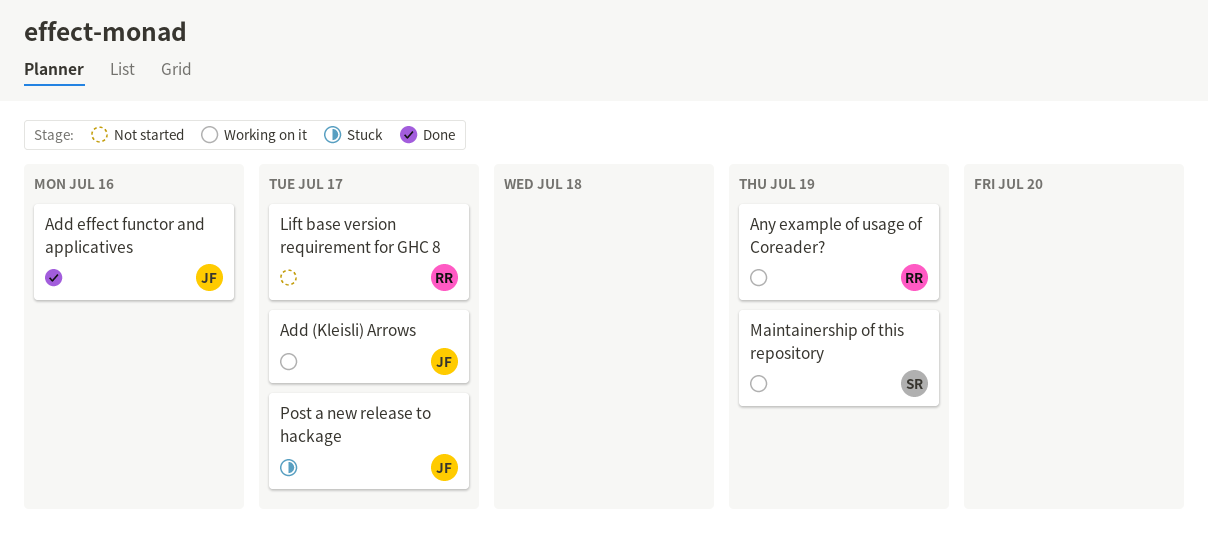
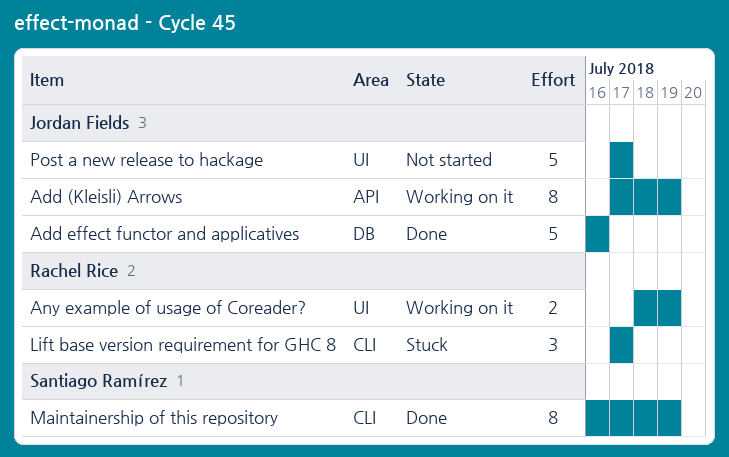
Add (Kleisli) Arrows, due: Jul 17 -> Jul 19
Lift base version requirement for GHC 8, status: Not started -> Stuck
Maintainership of this repository, status: Working on it -> Done
Post a new release to hackage, status: Stuck -> Not started

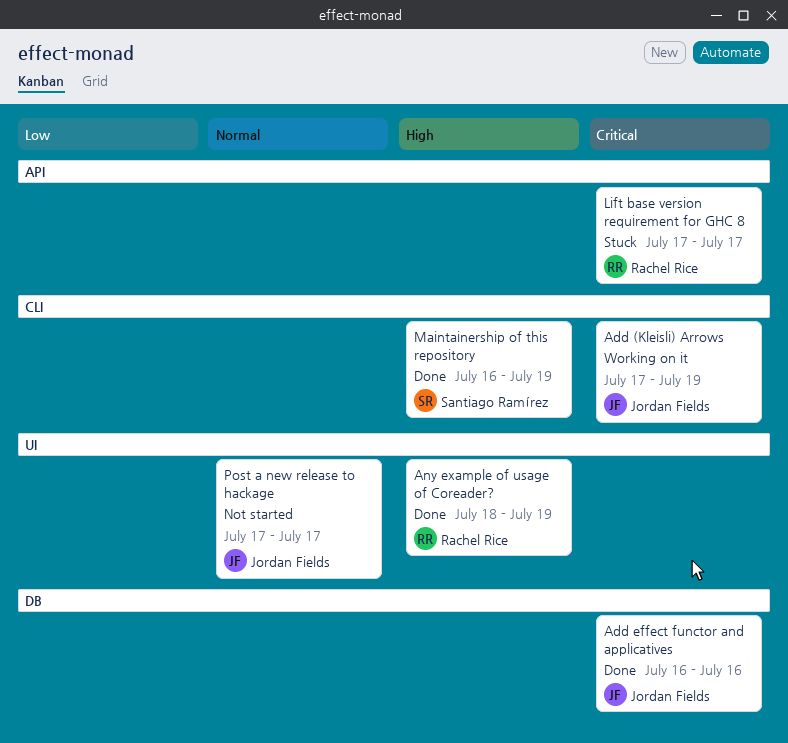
Add (Kleisli) Arrows, label: API -> CLI
Any example of usage of Coreader?, status: Working on it -> Done
Lift base version requirement for GHC 8, label: CLI -> API

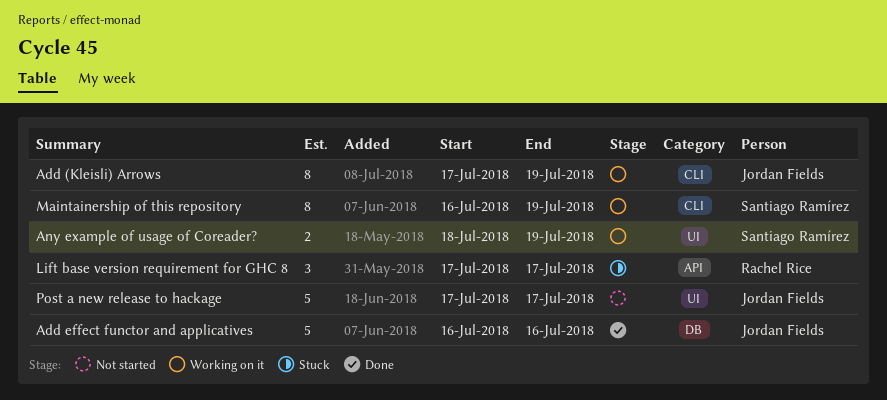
Any example of usage of Coreader?, status: Done -> Working on it
Any example of usage of Coreader?, owner: Rachel Rice -> Santiago Ramírez
Maintainership of this repository, status: Done -> Working on it

